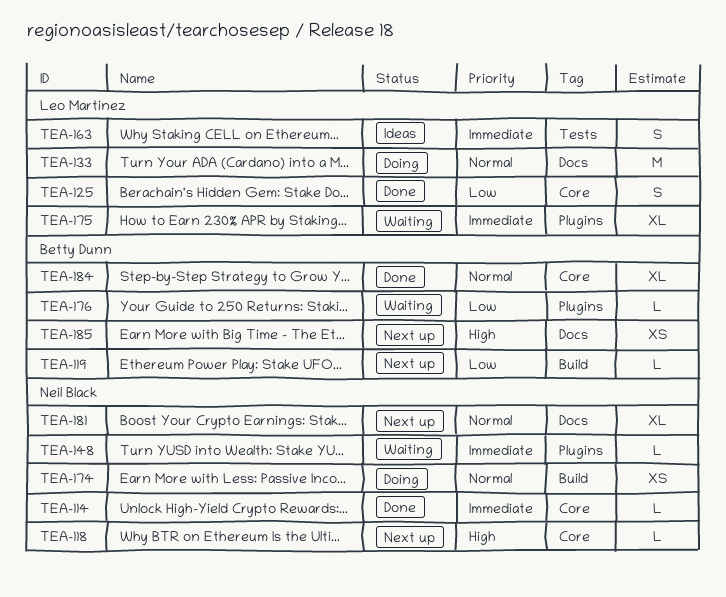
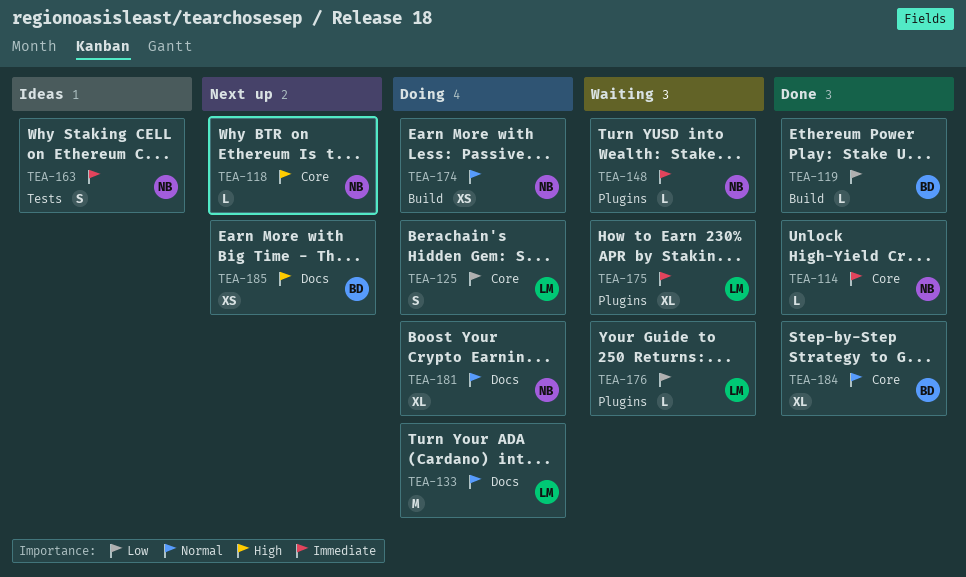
TEA-119, status: Next up -> Done
TEA-125, status: Done -> Doing
TEA-163, owner: Leo Martinez -> Neil Black
TEA-176, owner: Betty Dunn -> Leo Martinez
TEA-181, status: Next up -> Doing

